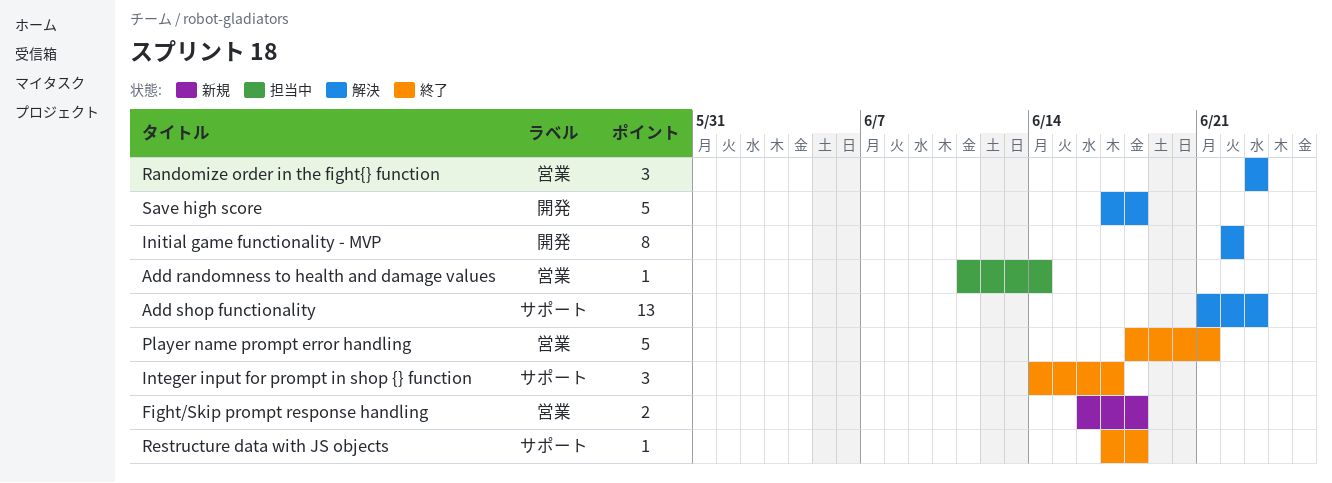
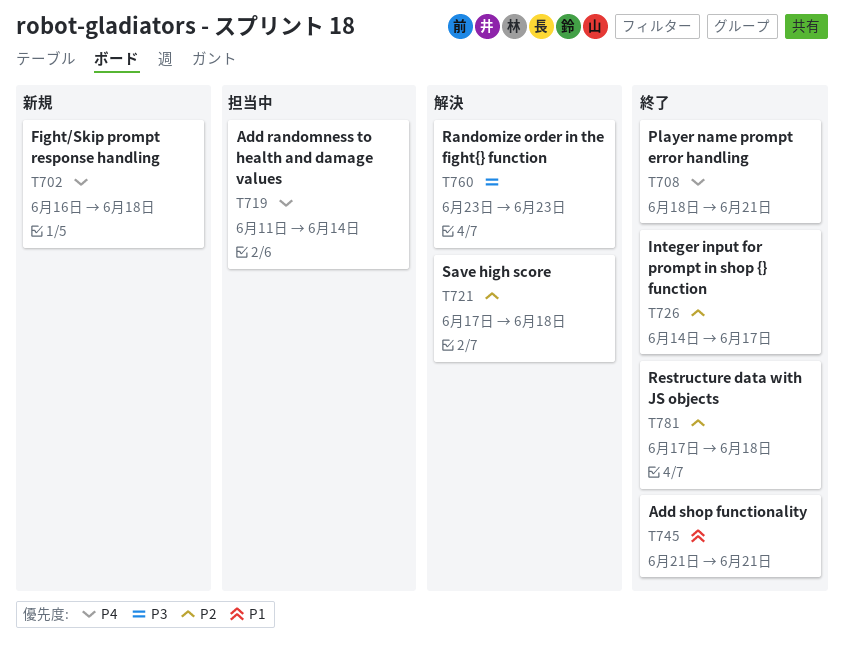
Add shop functionality, status: 解決 -> 終了
Add shop functionality, due: Jun 23 -> Jun 21
Initial game functionality - MVP: present -> none

